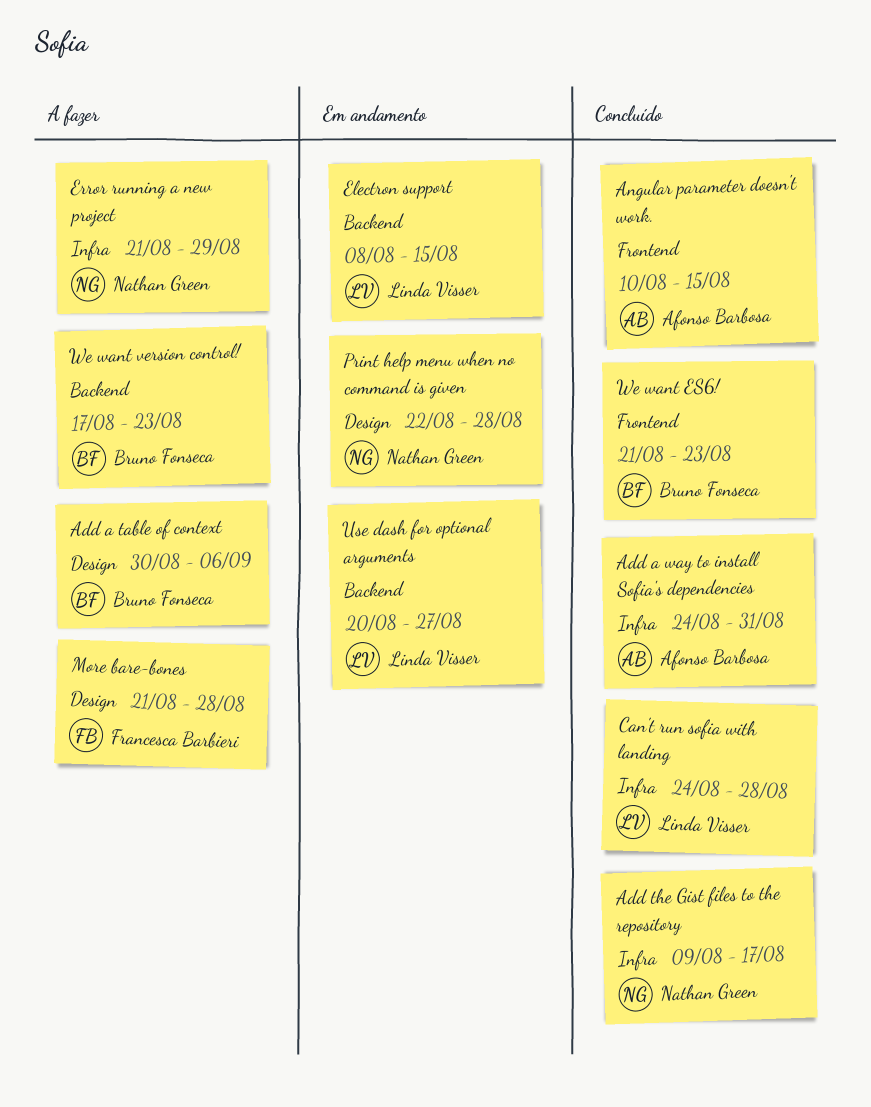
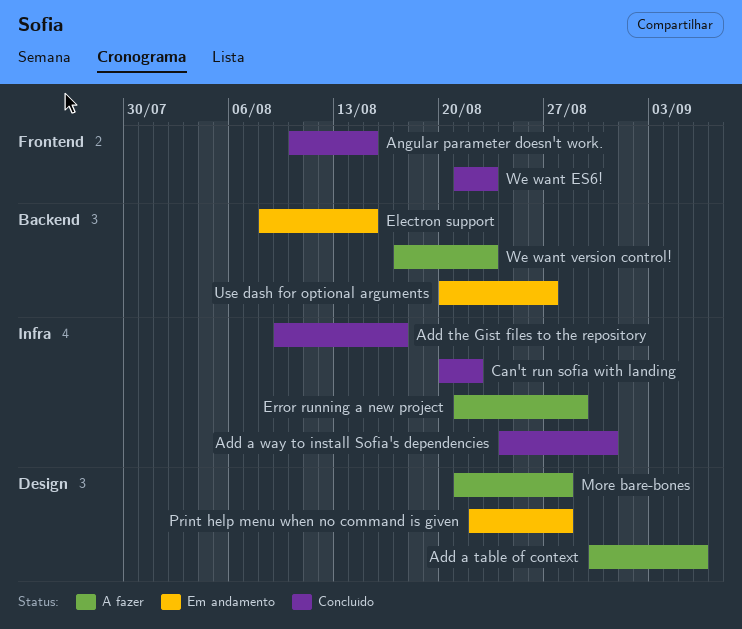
Can't run sofia with landing, start: Aug 24 -> Aug 20
Can't run sofia with landing, due: Aug 28 -> Aug 22

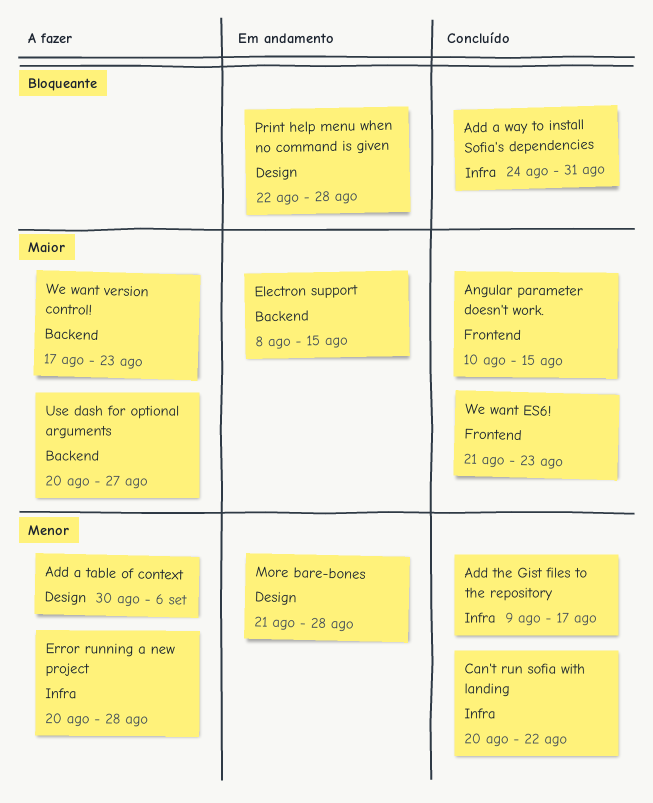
Error running a new project, start: Aug 21 -> Aug 20
Error running a new project, due: Aug 29 -> Aug 28
More bare-bones, status: A fazer -> Em andamento
Use dash for optional arguments, status: Em andamento -> A fazer

